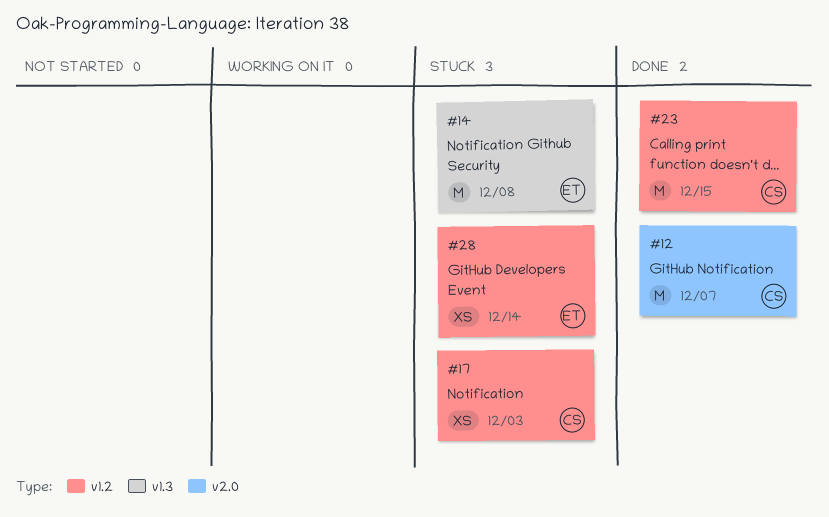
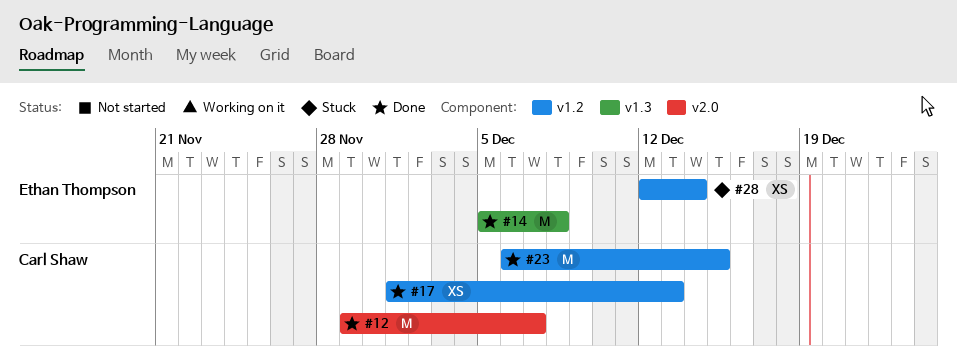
#14, status: Stuck -> Done
#17, status: Stuck -> Done
#17, due: Dec 3 -> Dec 13

